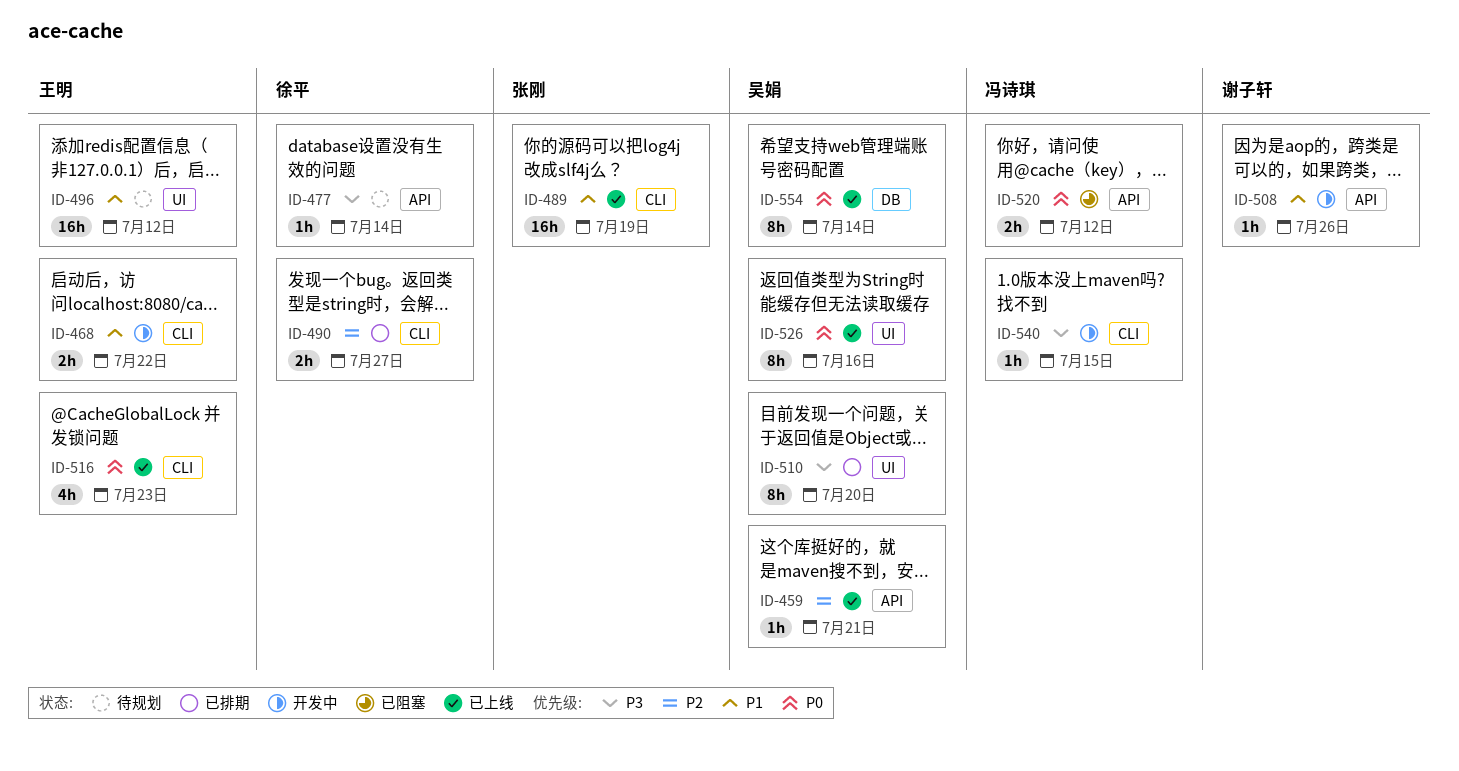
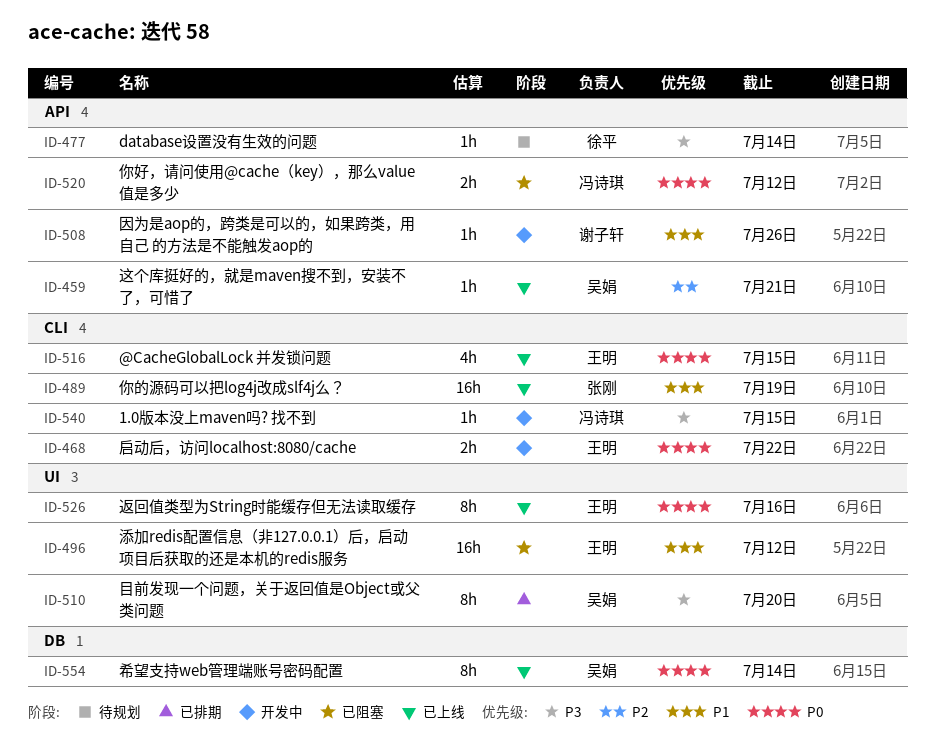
ID-468, priority: P1 -> P0
ID-490: present -> none
ID-496, status: 待规划 -> 已阻塞
ID-516, due: Jul 23 -> Jul 15
ID-526, owner: 吴娟 -> 王明

